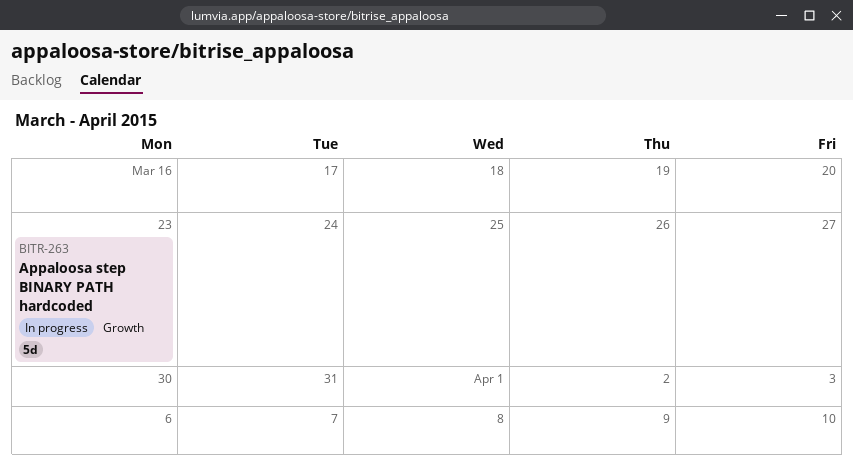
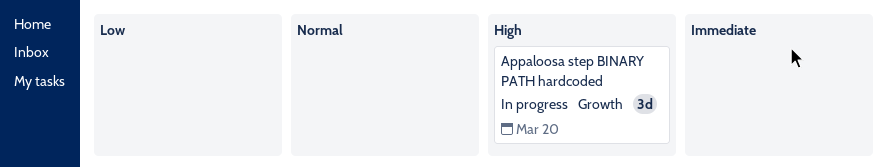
Appaloosa step BINARY PATH hardcoded, estimate: 5d -> 3d
Appaloosa step BINARY PATH hardcoded, due: Mar 23 -> Mar 20

